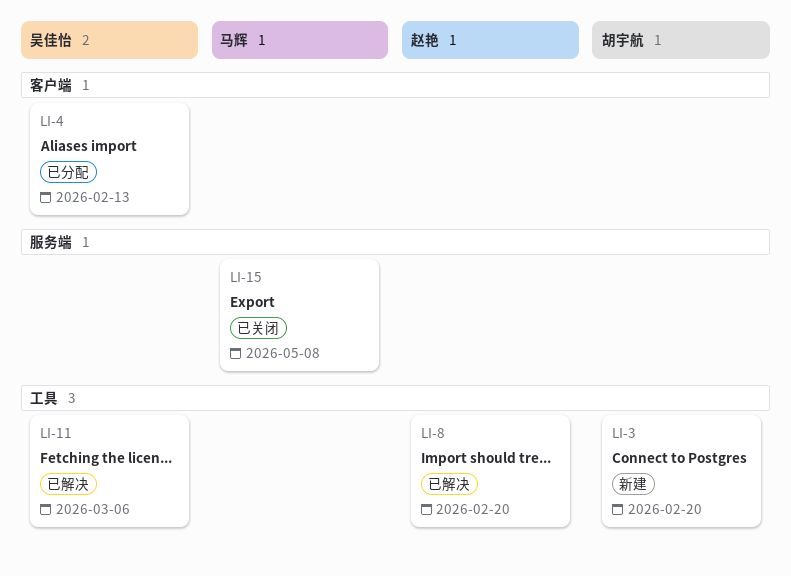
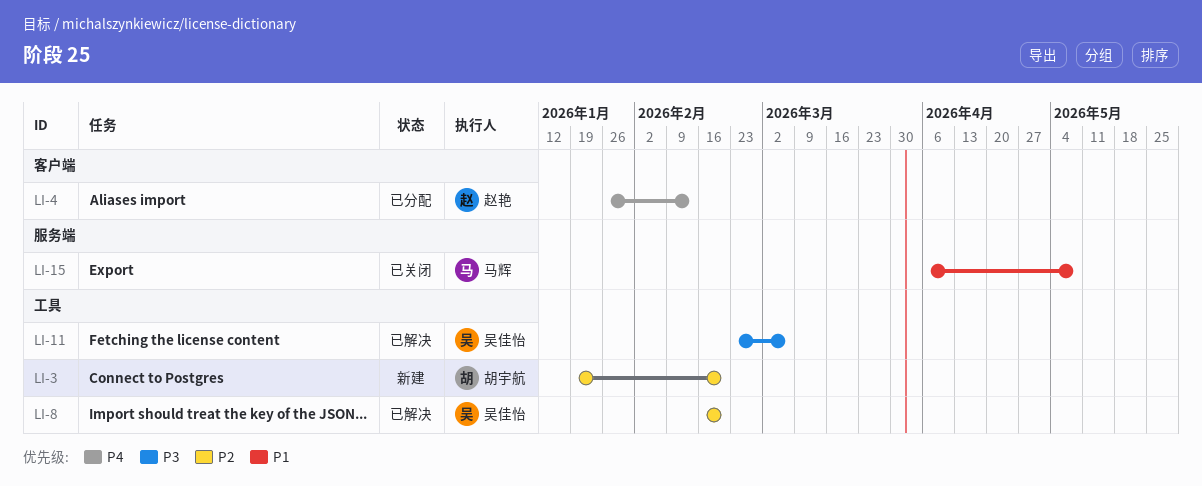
LI-4, owner: 吴佳怡 -> 赵艳
LI-8, owner: 赵艳 -> 吴佳怡

